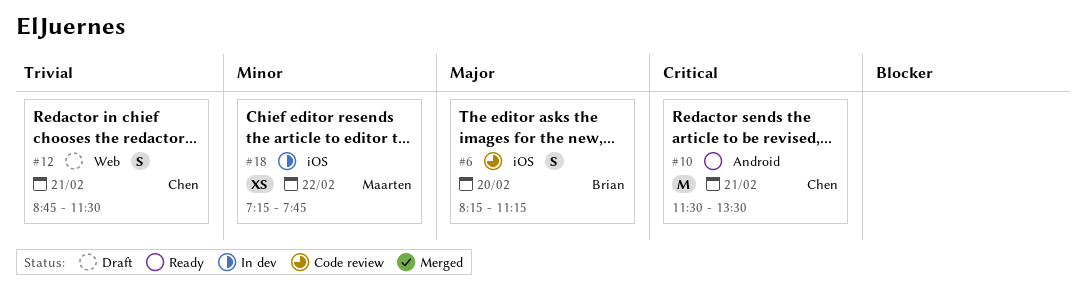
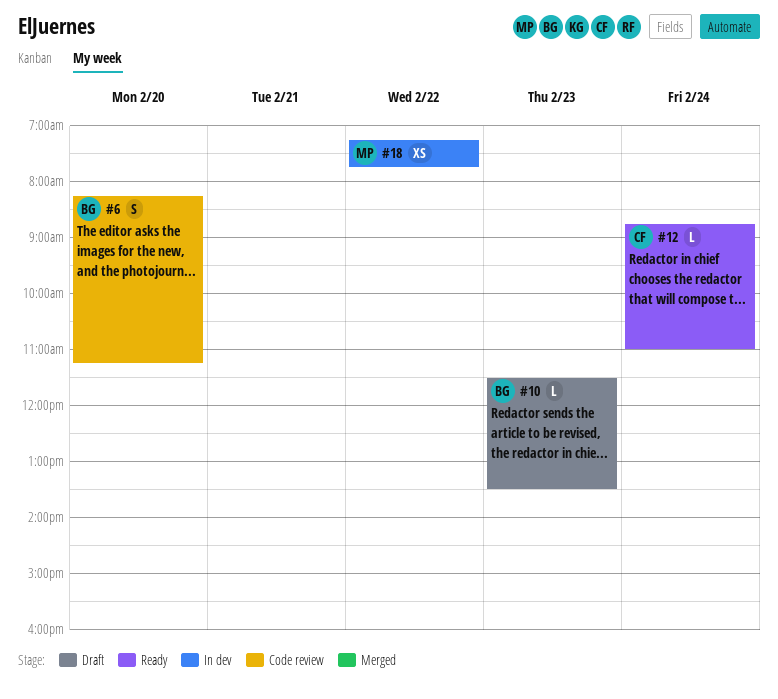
#10, status: Ready -> Draft
#10, owner: Chen -> Brian
#10, estimate: M -> L
#10, day: Feb 21 -> Feb 23
#12, status: Draft -> Ready
#12, estimate: S -> L
#12, day: Feb 21 -> Feb 24
#12, ends: 11:30 -> 11:00

